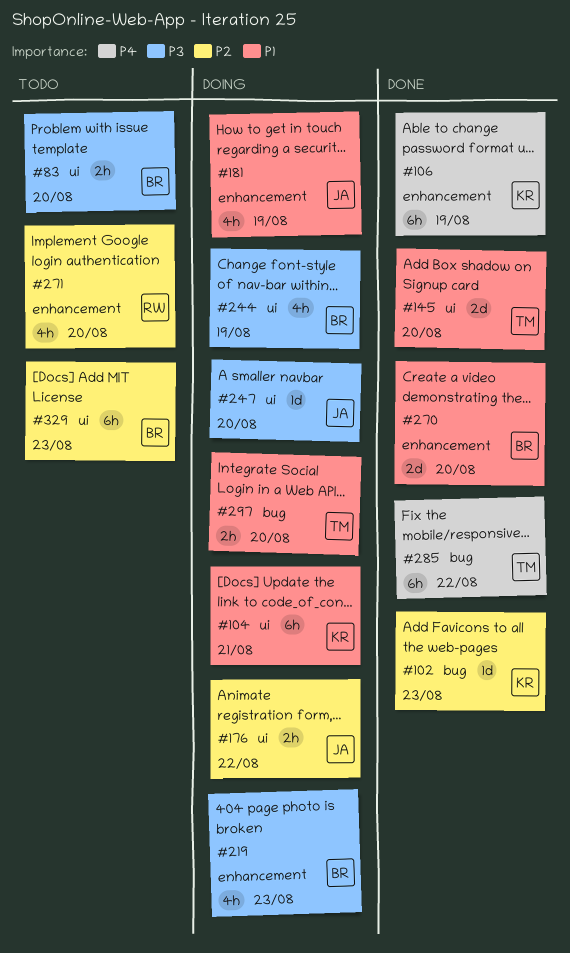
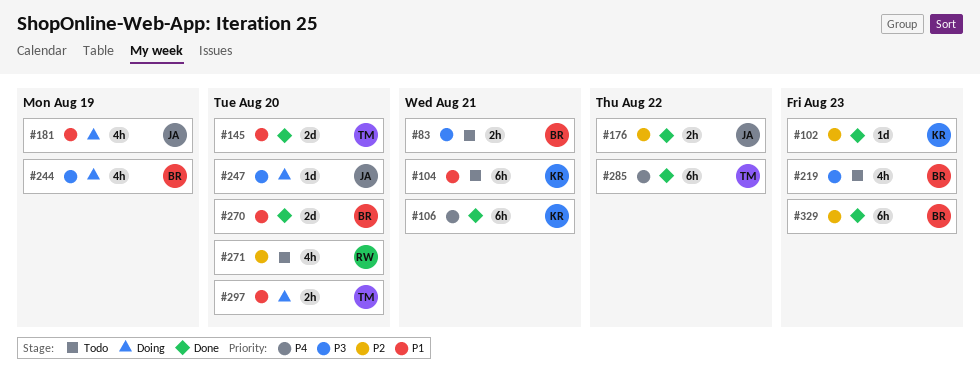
#83, due: Aug 20 -> Aug 21
#104, status: Doing -> Todo
#106, due: Aug 19 -> Aug 21
#176, status: Doing -> Done
#219, status: Doing -> Todo
#329, status: Todo -> Done

